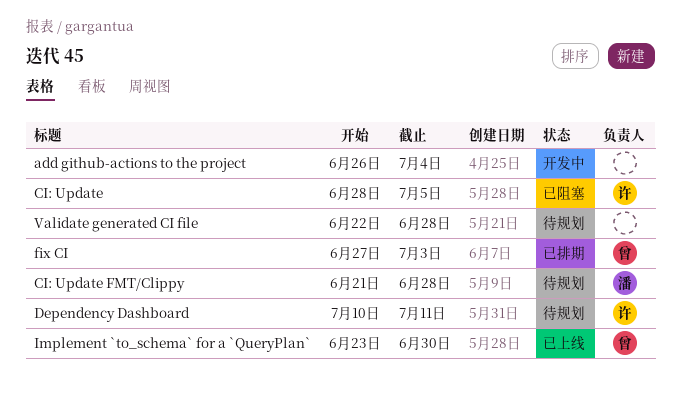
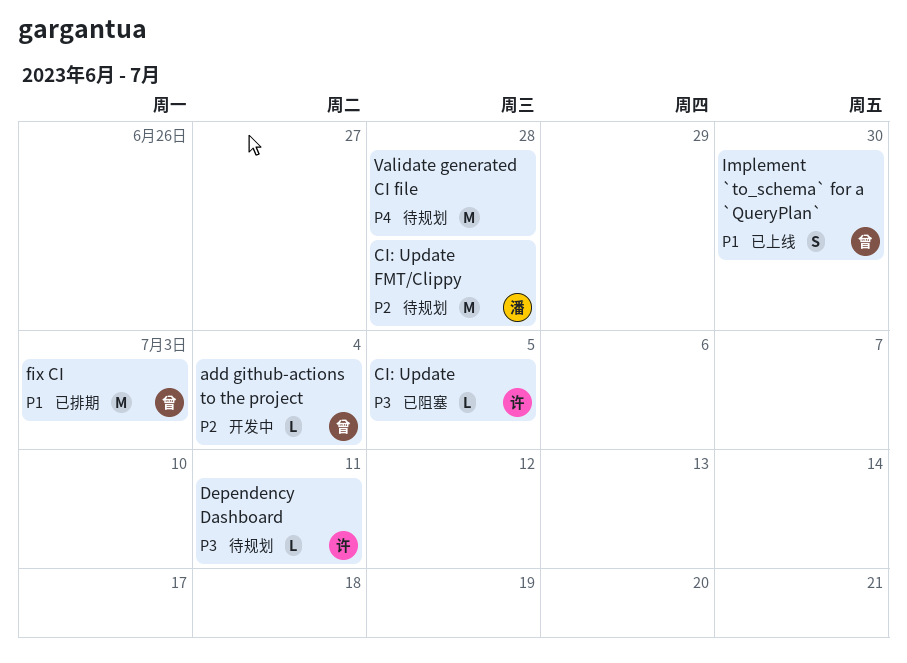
add github-actions to the project, owner: none -> 曾

